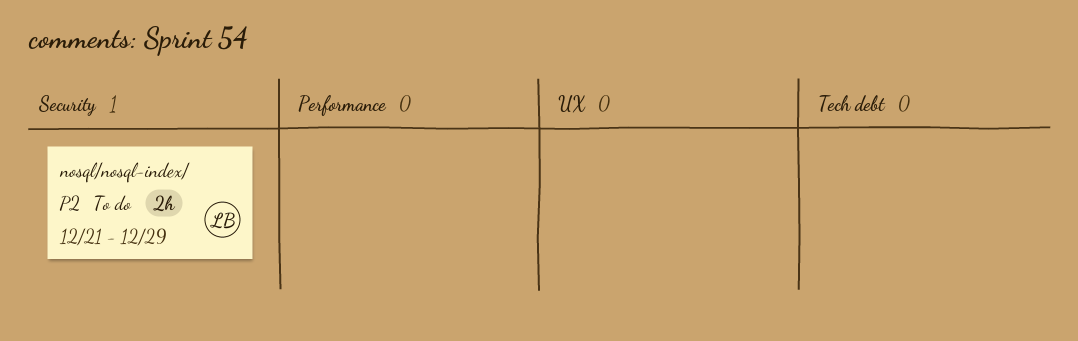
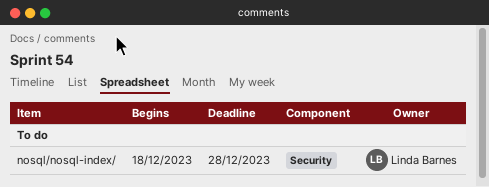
nosql/nosql-index/, start: Dec 21 -> Dec 18
nosql/nosql-index/, due: Dec 29 -> Dec 28

